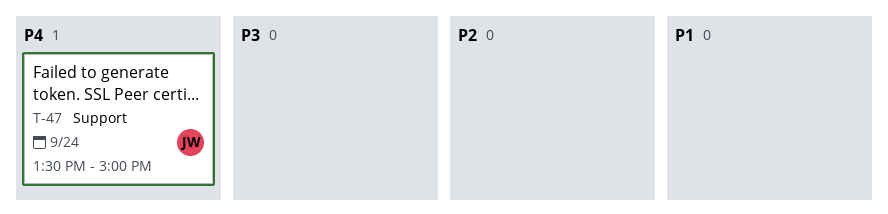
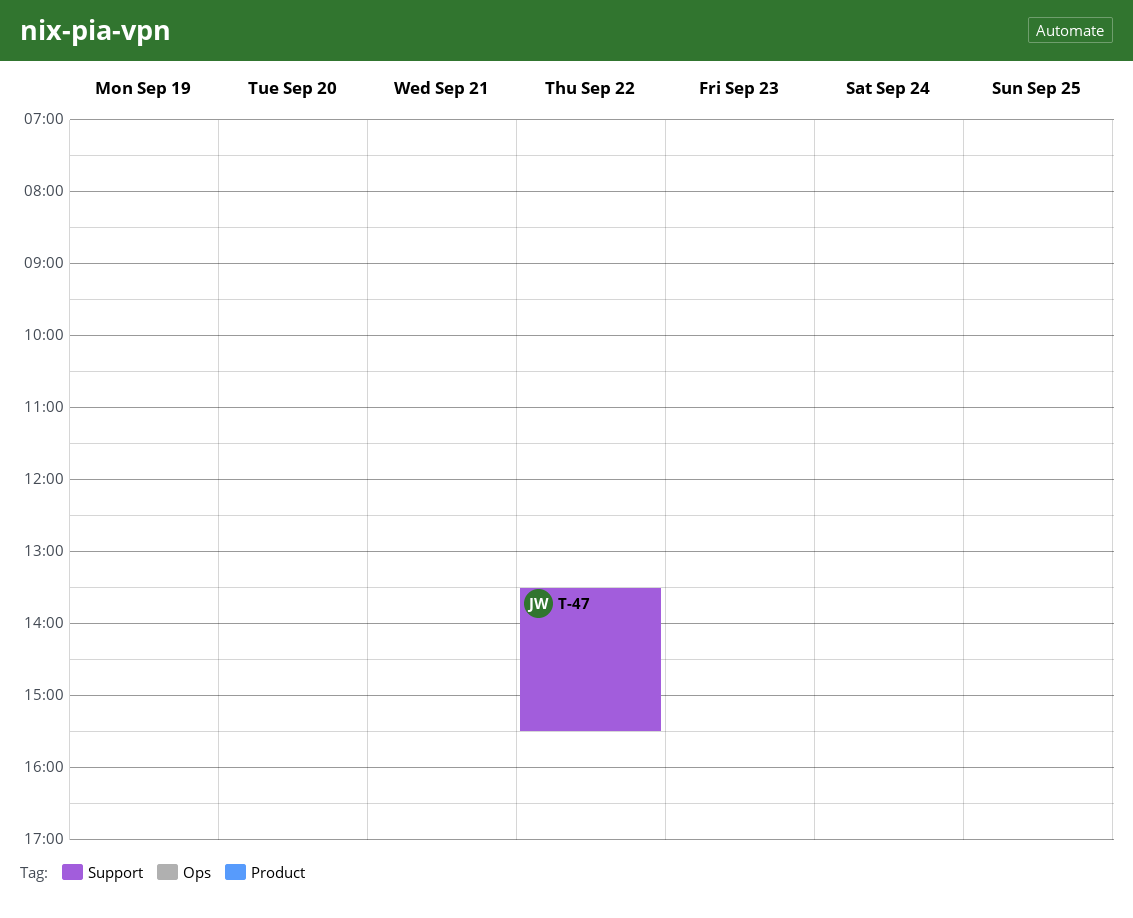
T-47, day: Sep 24 -> Sep 22
T-47, ends: 15:00 -> 15:30

